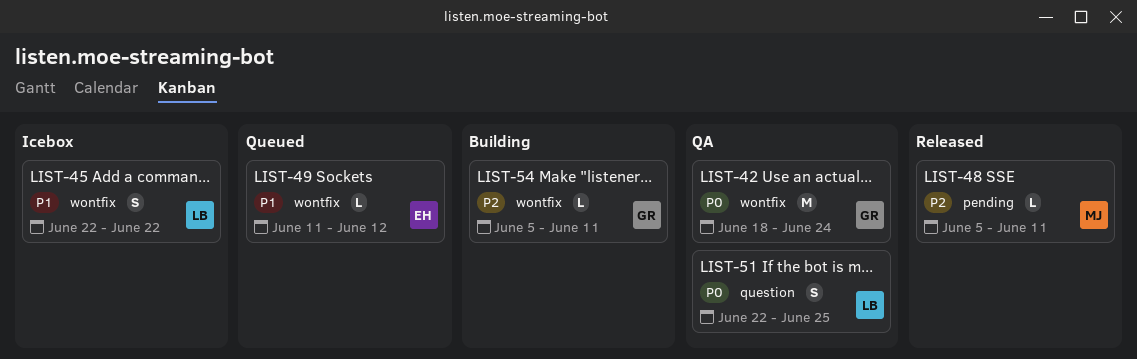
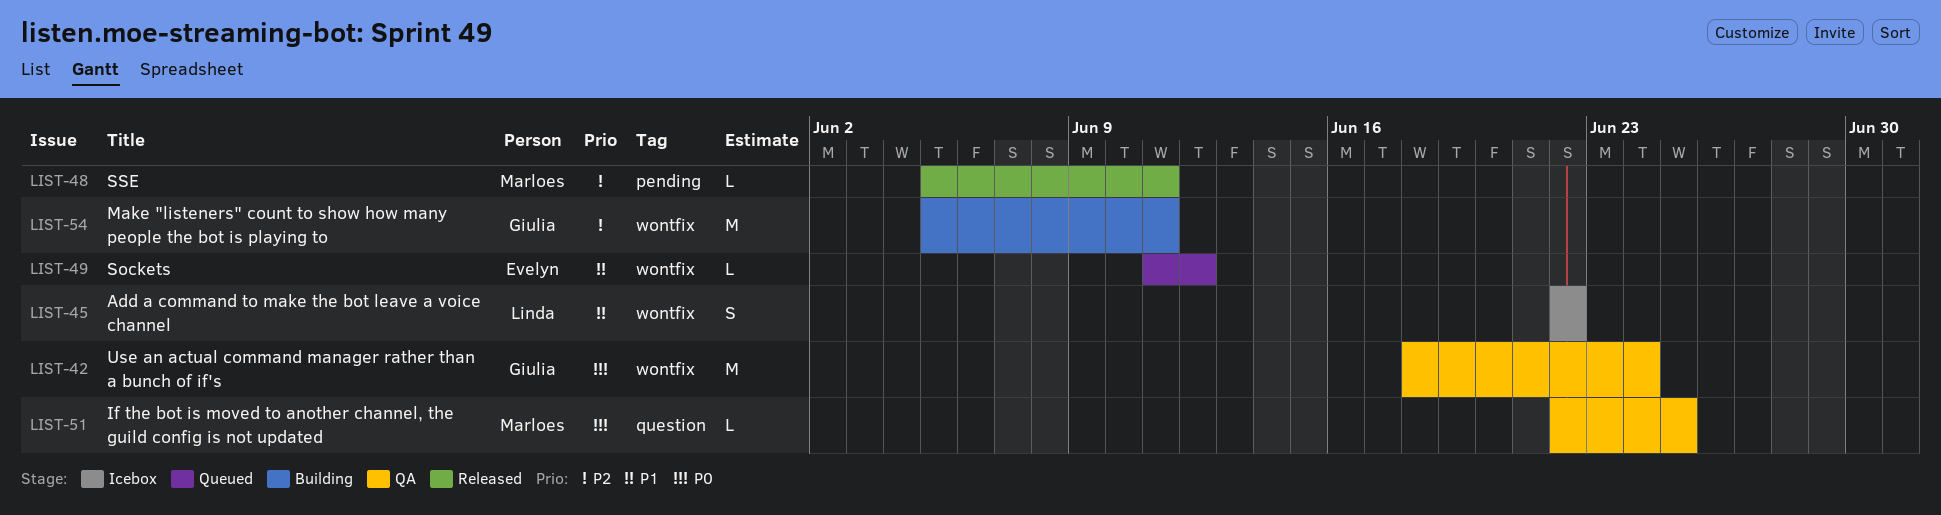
LIST-51, owner: Linda -> Marloes
LIST-51, estimate: S -> L
LIST-54, estimate: L -> M

